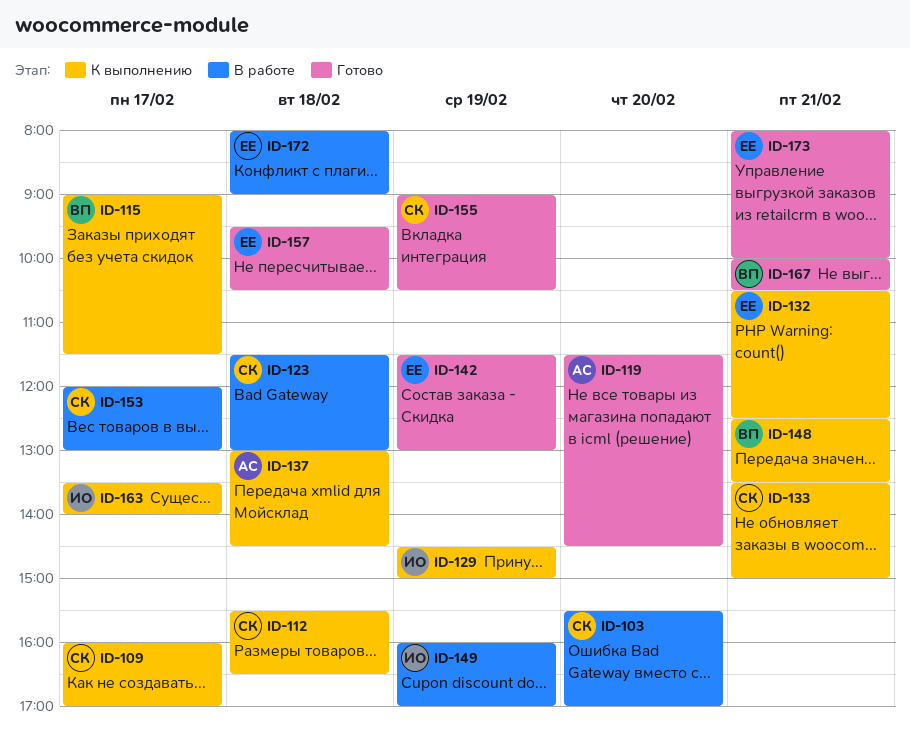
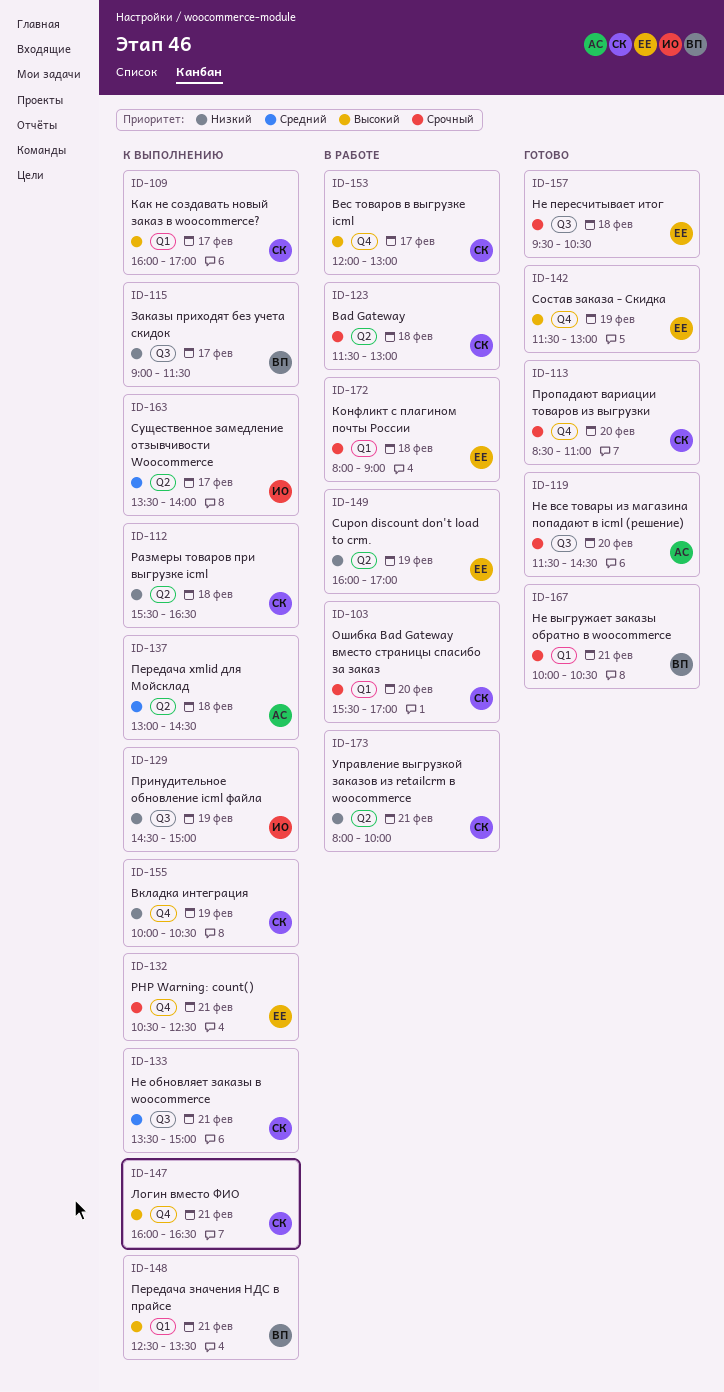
ID-113: none -> present
ID-147: none -> present
ID-149, owner: ИО -> ЕЕ
ID-155, status: Готово -> К выполнению
ID-155, begins: 09:00 -> 10:00
ID-173, status: Готово -> В работе
ID-173, owner: ЕЕ -> СК

